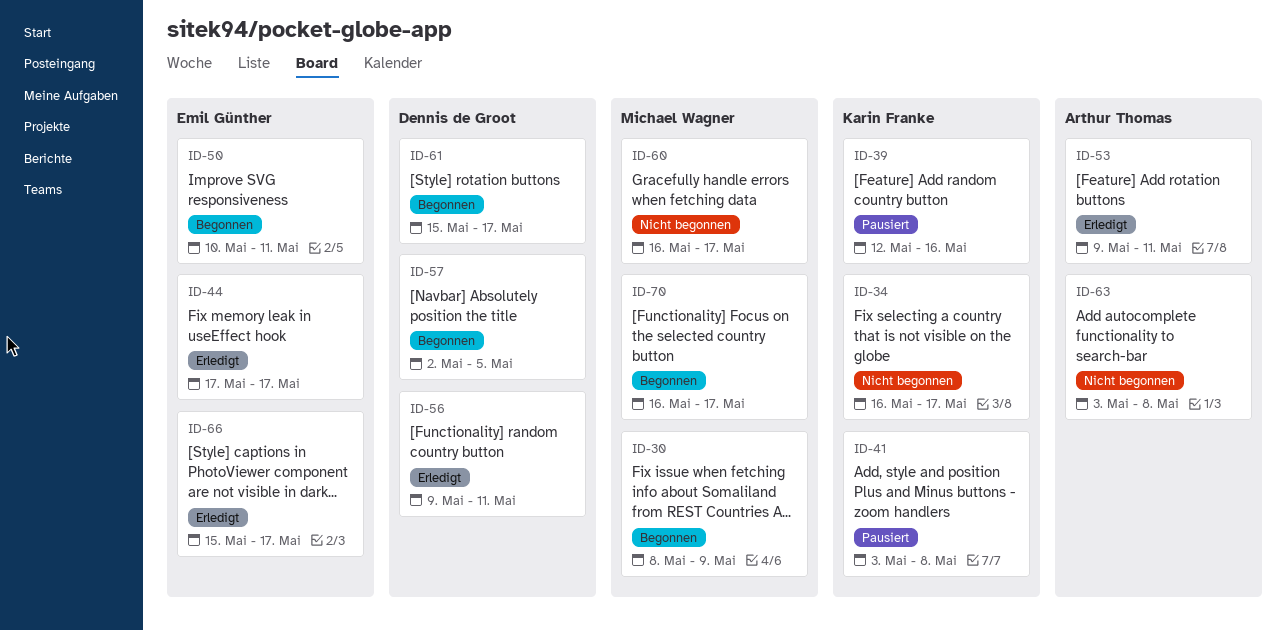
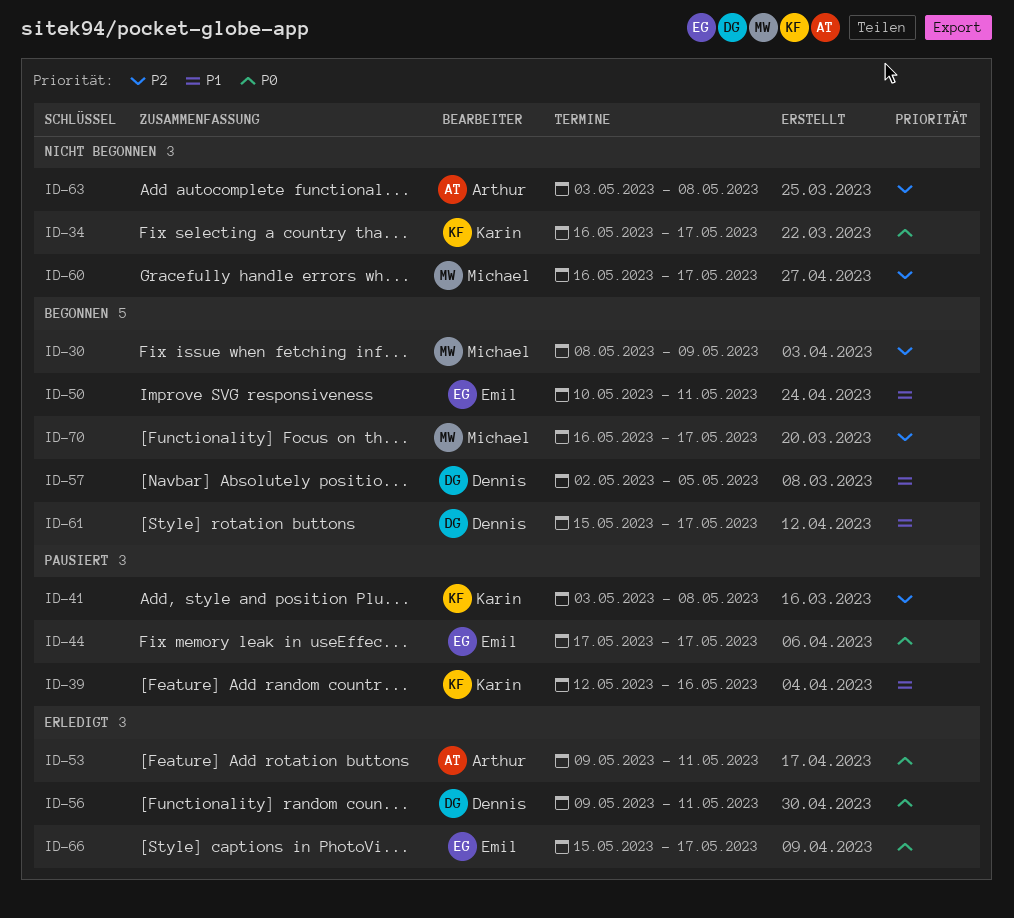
ID-44, status: Erledigt -> Pausiert

